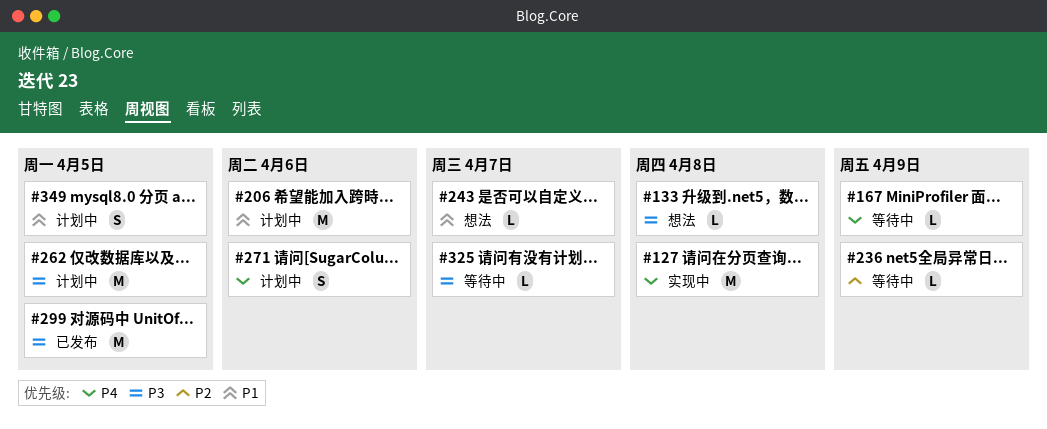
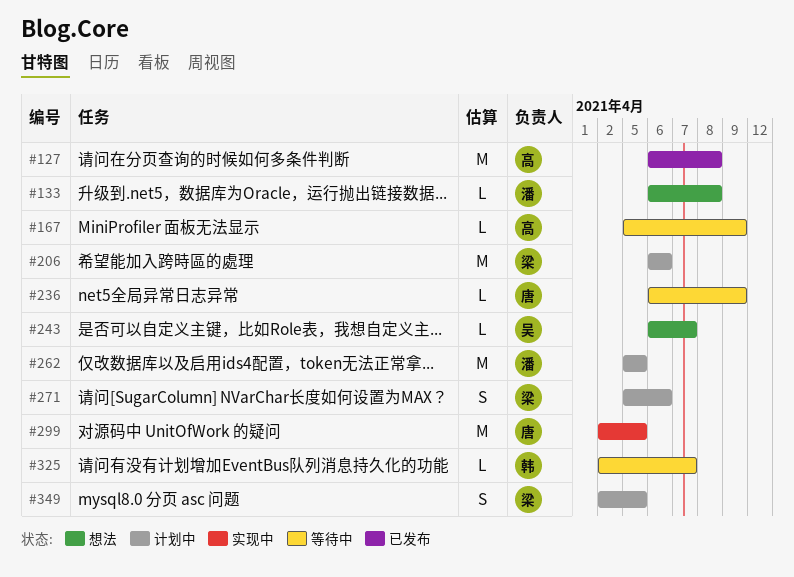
#127, status: 实现中 -> 已发布
#299, status: 已发布 -> 实现中

